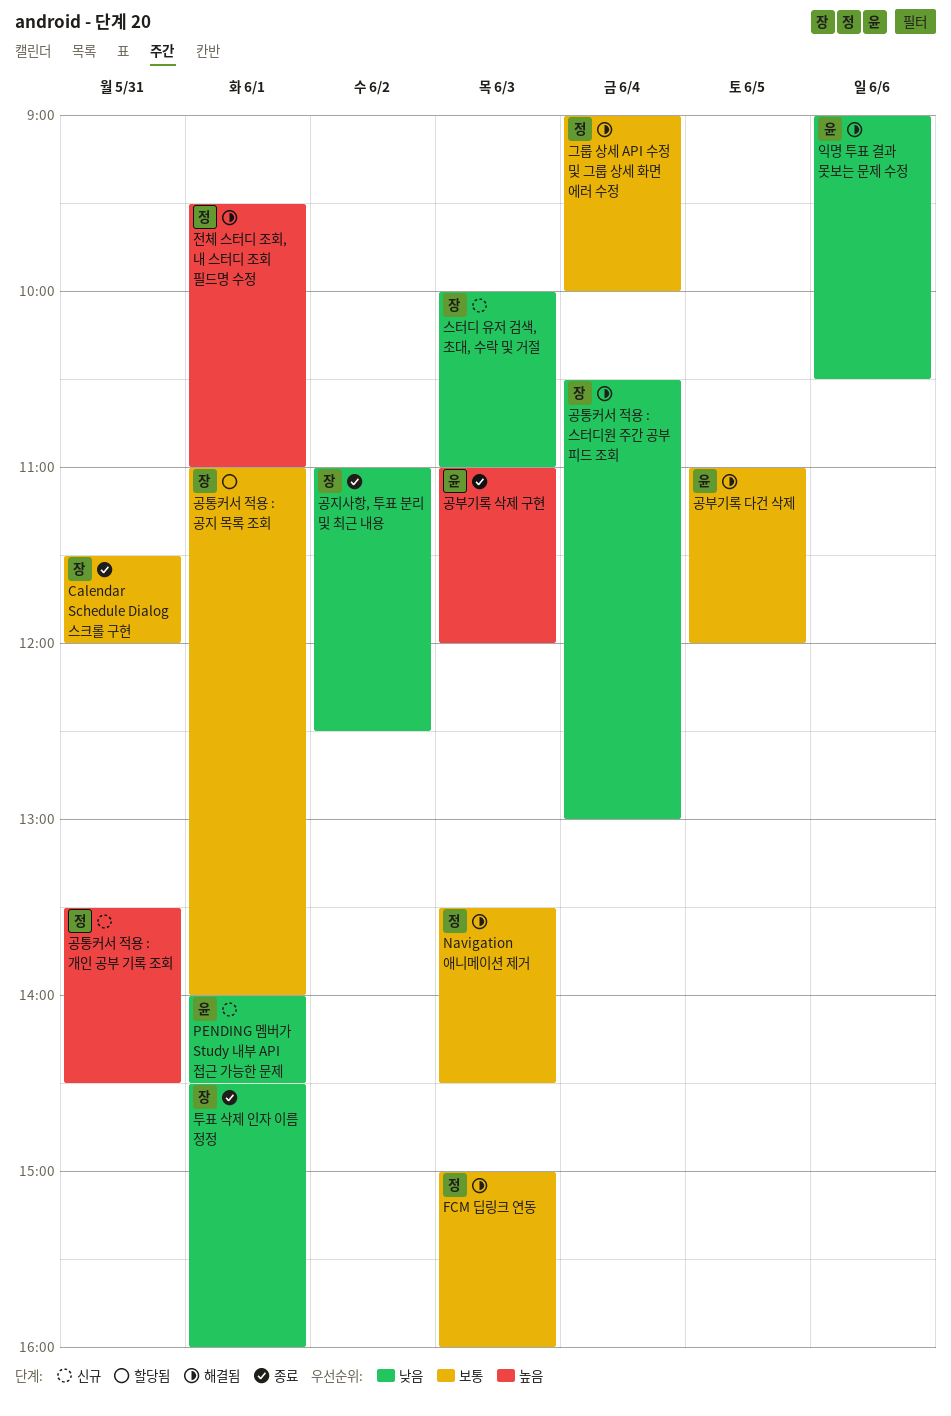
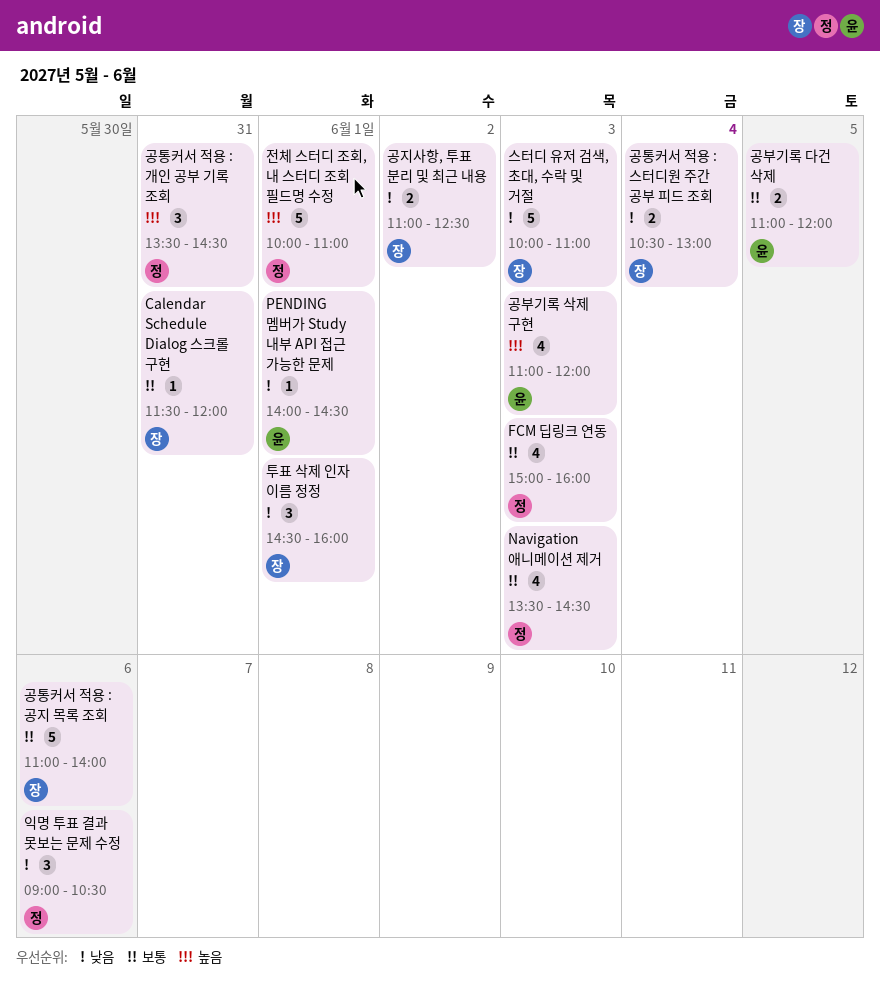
공통커서 적용 : 공지 목록 조회, day: Jun 1 -> Jun 6
그룹 상세 API 수정 및 그룹 상세 화면 에러 수정: present -> none
익명 투표 결과 못보는 문제 수정, owner: 윤 -> 정
전체 스터디 조회, 내 스터디 조회 필드명 수정, begins: 09:30 -> 10:00

